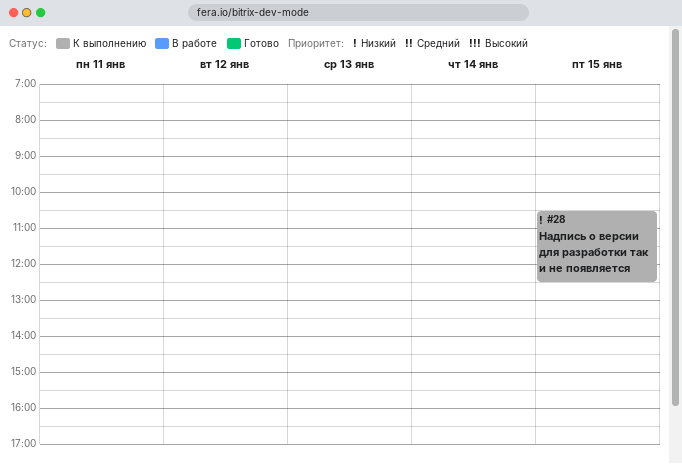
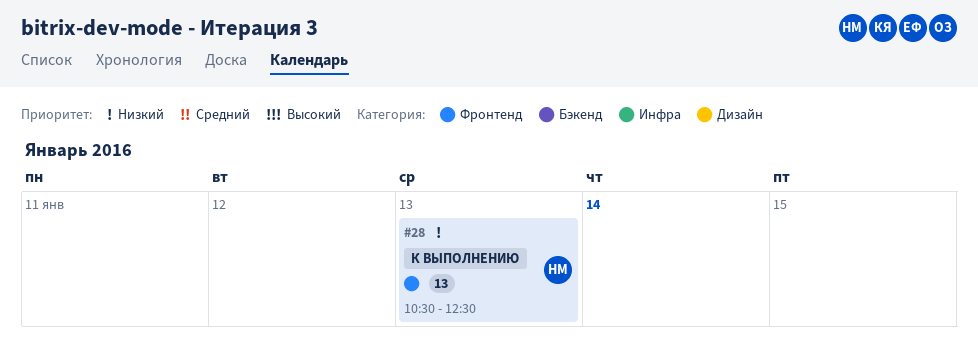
#28, day: Jan 15 -> Jan 13

